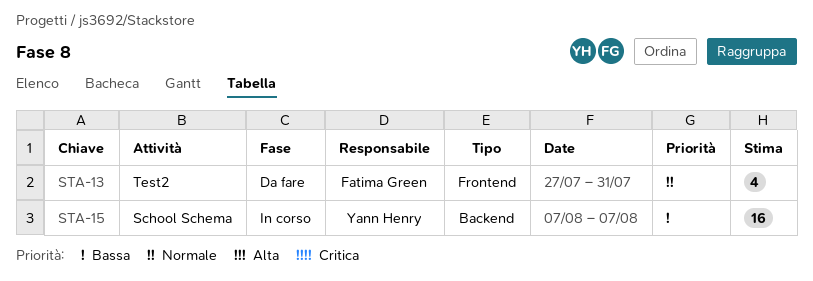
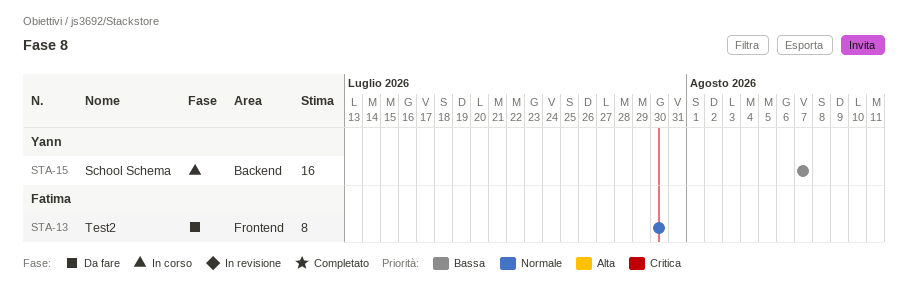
STA-13, estimate: 4 -> 8
STA-13, start: Jul 27 -> Jul 30
STA-13, due: Jul 31 -> Jul 30

